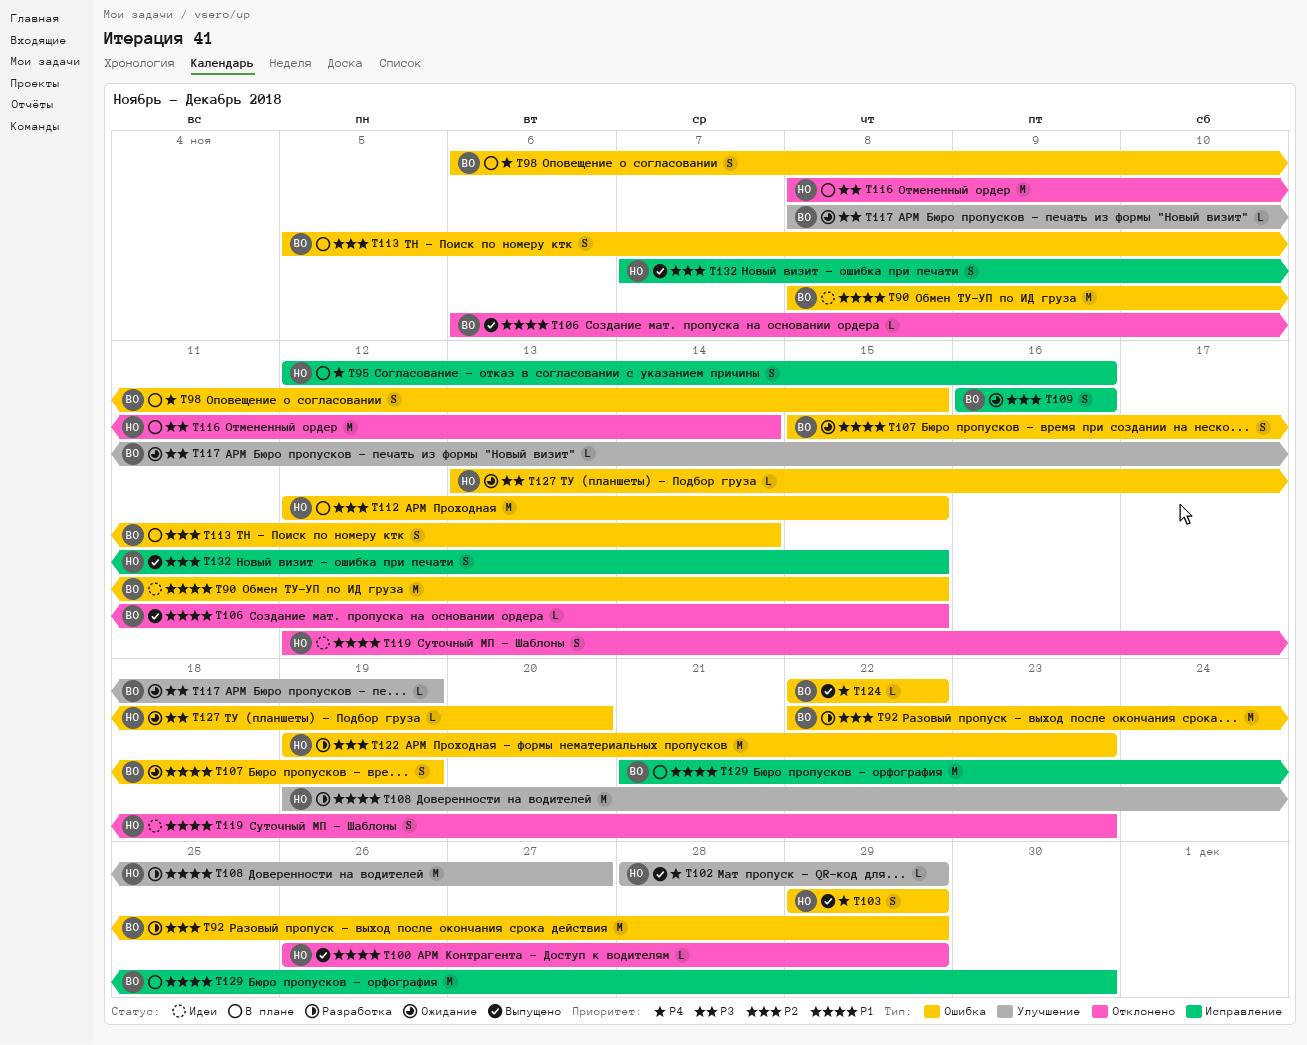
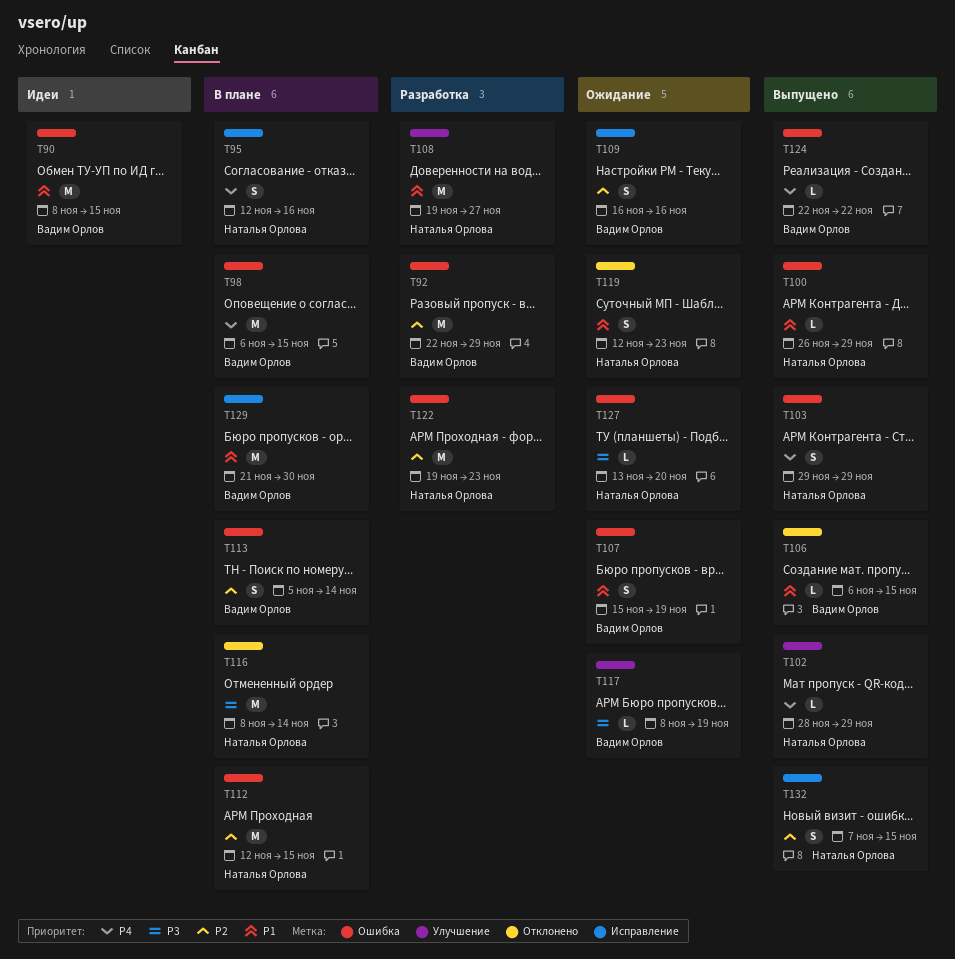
T98, estimate: S -> M
T100, label: Отклонено -> Ошибка
T119, status: Идеи -> Ожидание

